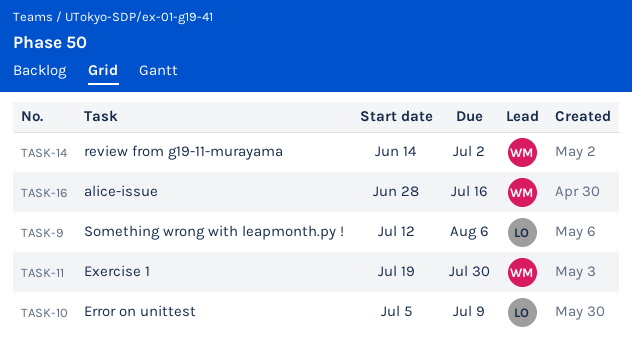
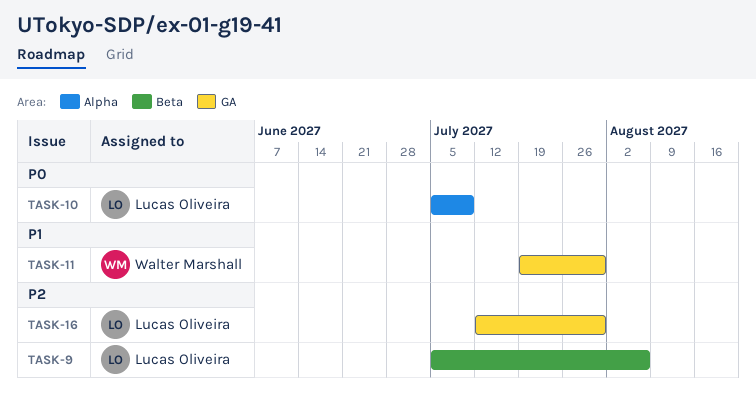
TASK-9, start: Jul 12 -> Jul 5
TASK-14: present -> none
TASK-16, owner: Walter Marshall -> Lucas Oliveira
TASK-16, start: Jun 28 -> Jul 12
TASK-16, due: Jul 16 -> Jul 30

